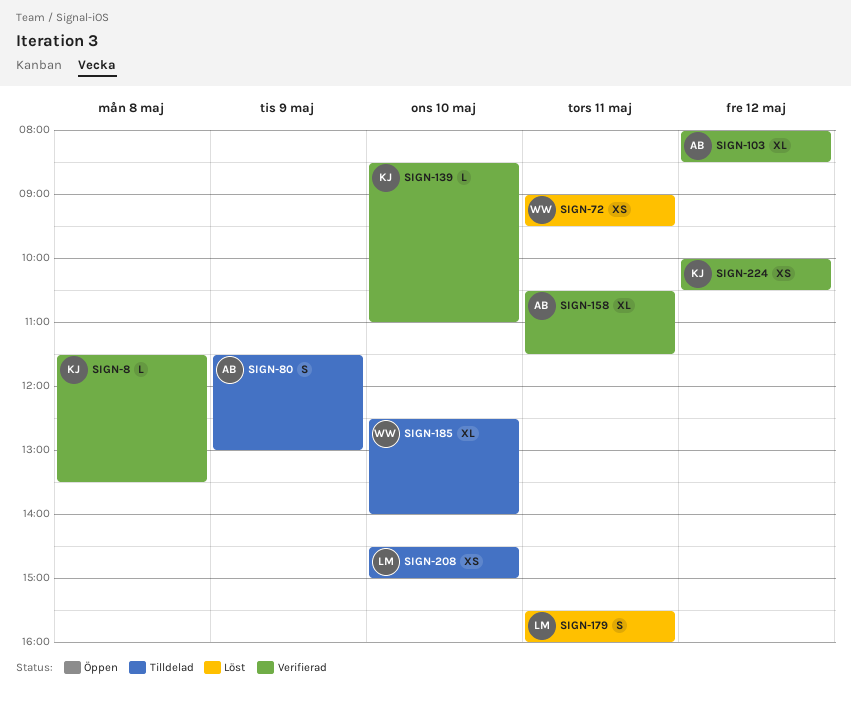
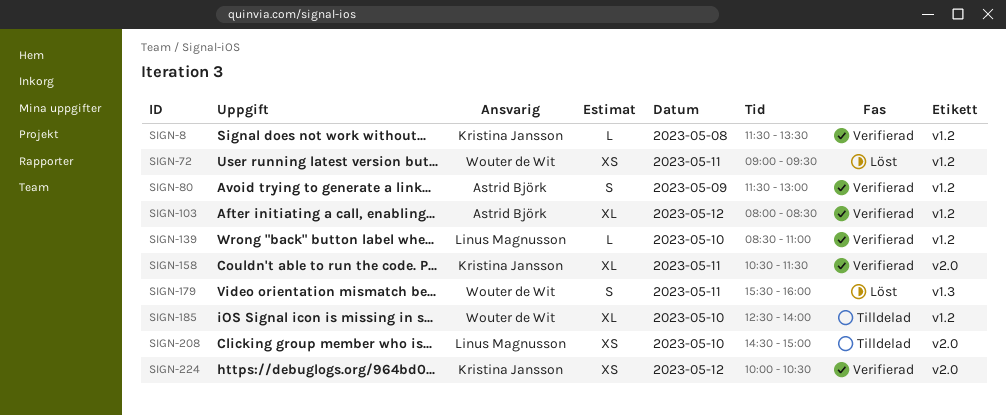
SIGN-80, status: Tilldelad -> Verifierad
SIGN-139, owner: Kristina Jansson -> Linus Magnusson
SIGN-158, owner: Astrid Björk -> Kristina Jansson
SIGN-179, owner: Linus Magnusson -> Wouter de Wit

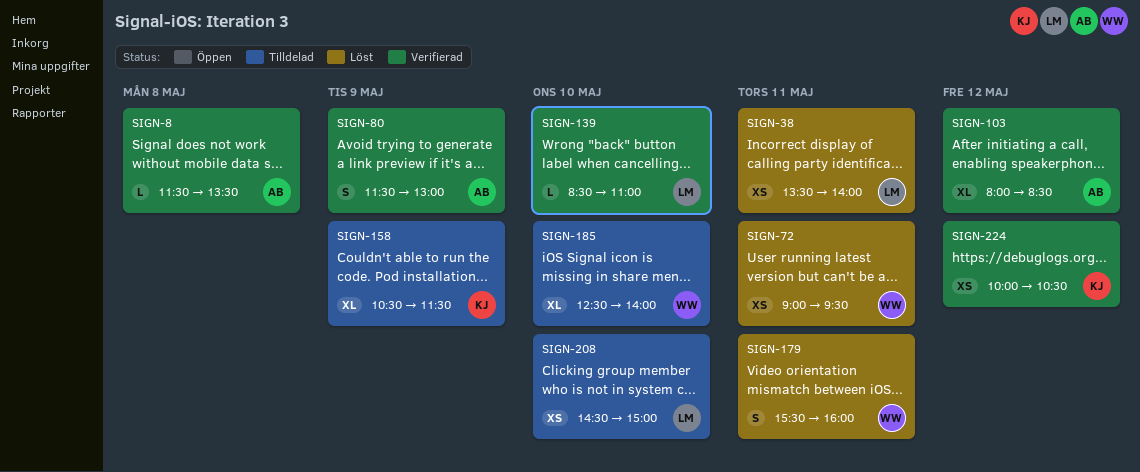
SIGN-8, owner: Kristina Jansson -> Astrid Björk
SIGN-38: none -> present
SIGN-158, status: Verifierad -> Tilldelad
SIGN-158, day: May 11 -> May 9

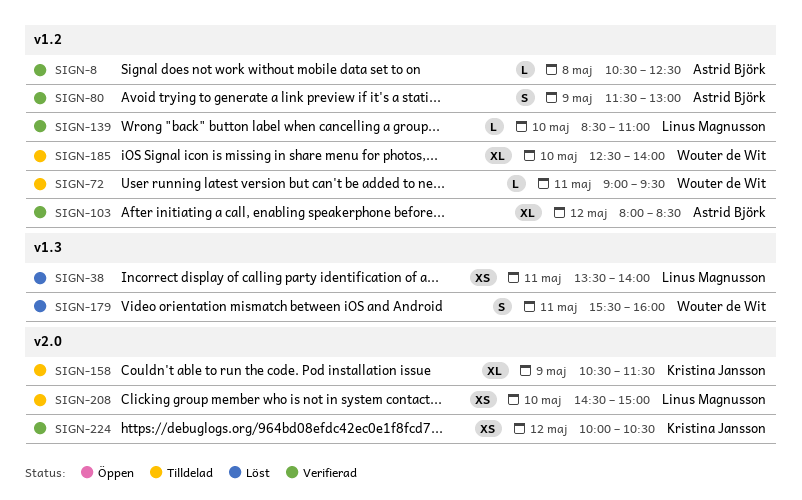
SIGN-8, begins: 11:30 -> 10:30
SIGN-8, ends: 13:30 -> 12:30
SIGN-72, status: Löst -> Tilldelad
SIGN-72, estimate: XS -> L

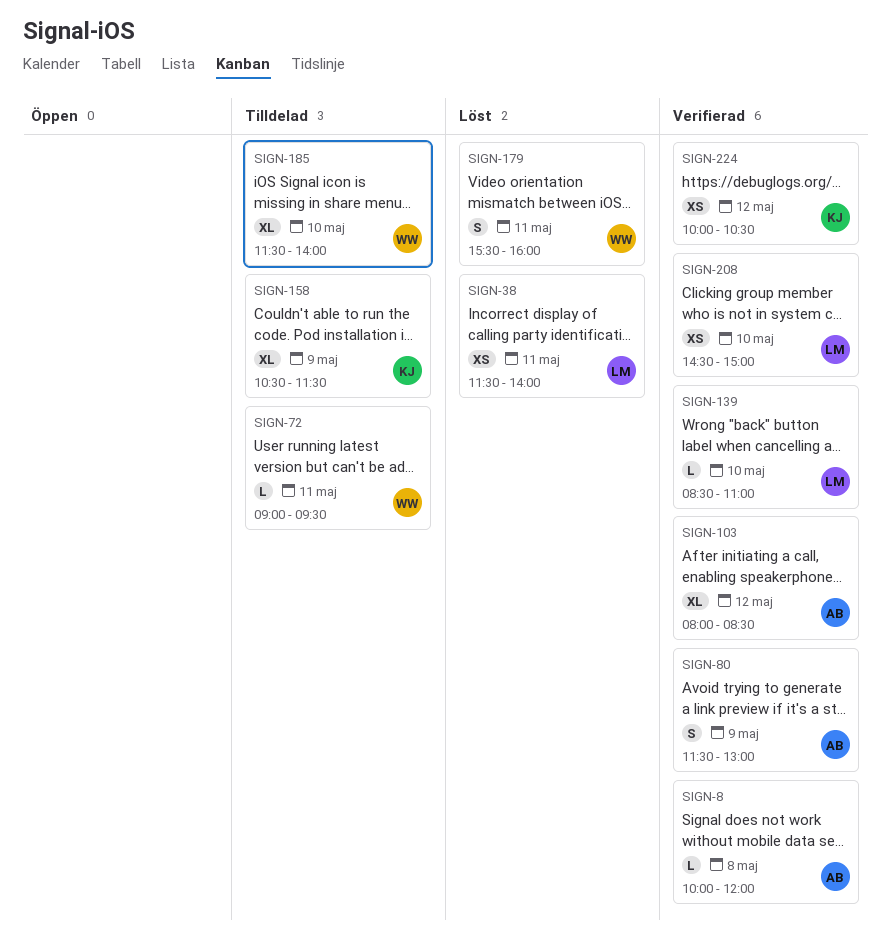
SIGN-8, begins: 10:30 -> 10:00
SIGN-8, ends: 12:30 -> 12:00
SIGN-38, begins: 13:30 -> 11:30
SIGN-185, begins: 12:30 -> 11:30
SIGN-208, status: Tilldelad -> Verifierad

